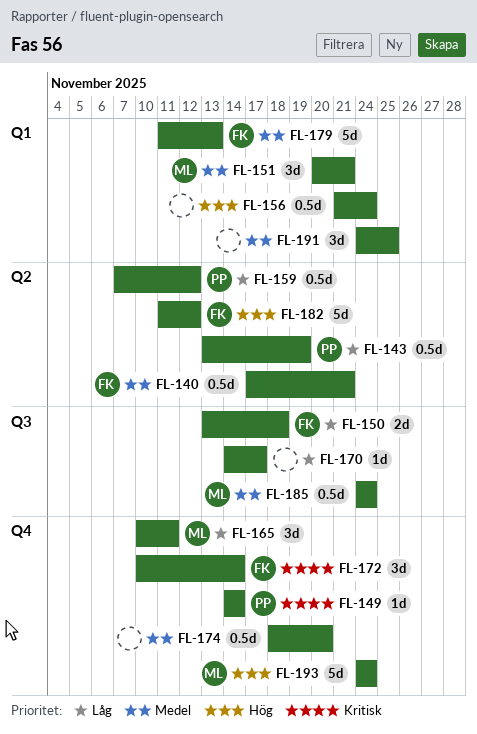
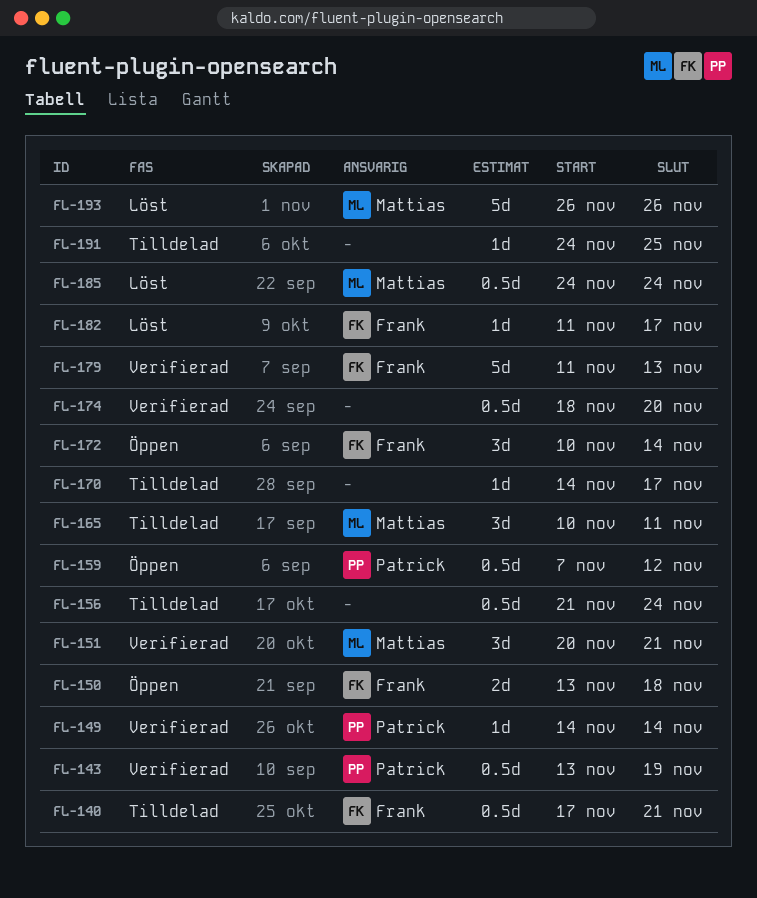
FL-182, estimate: 5d -> 1d
FL-182, due: Nov 12 -> Nov 17
FL-191, estimate: 3d -> 1d
FL-193, start: Nov 24 -> Nov 26
FL-193, due: Nov 24 -> Nov 26

